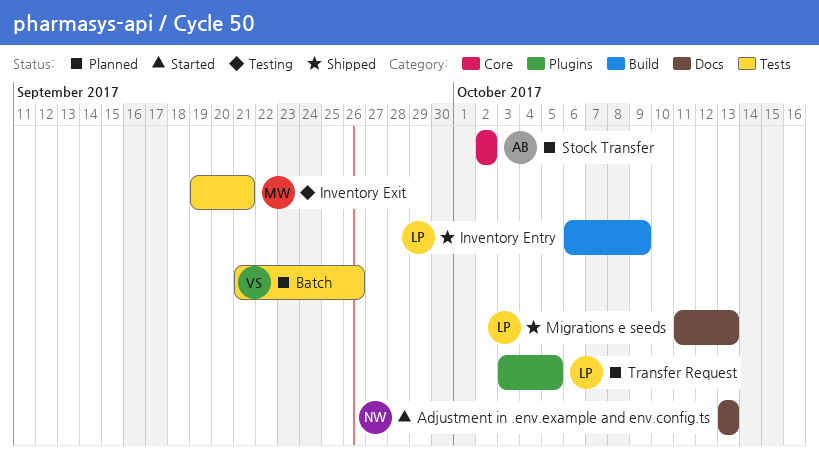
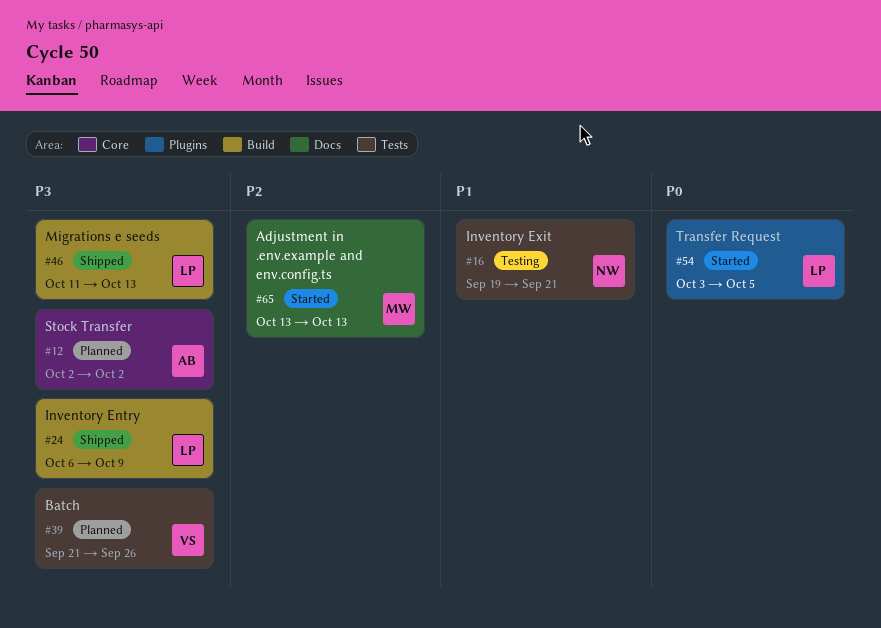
Adjustment in .env.example and env.config.ts, owner: NW -> MW
Inventory Exit, owner: MW -> NW
Migrations e seeds, label: Docs -> Build
Transfer Request, status: Planned -> Started

